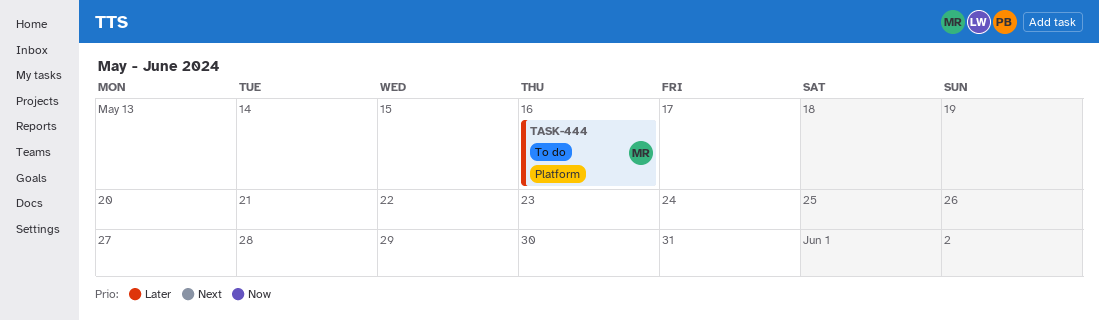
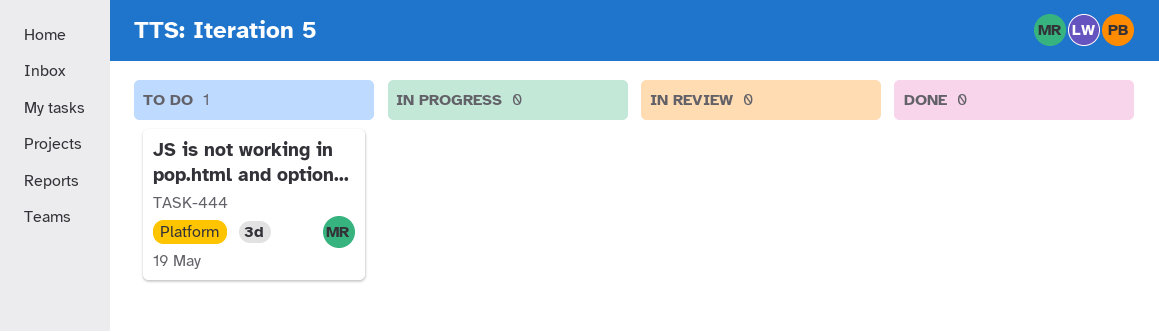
TASK-444, due: May 16 -> May 19

